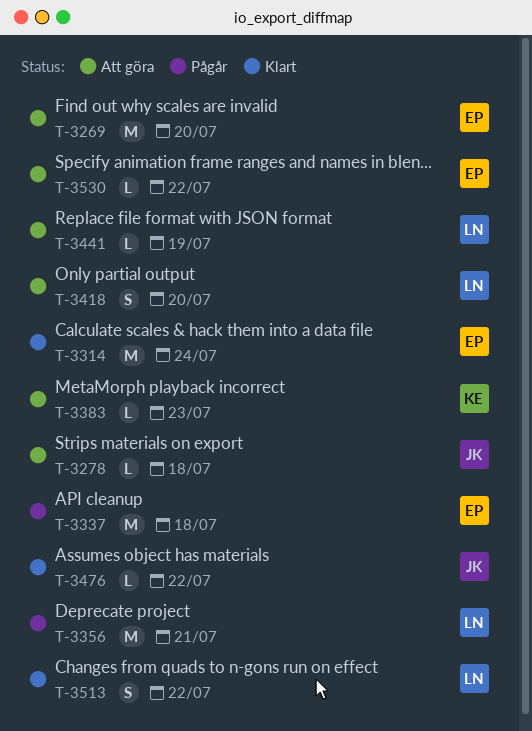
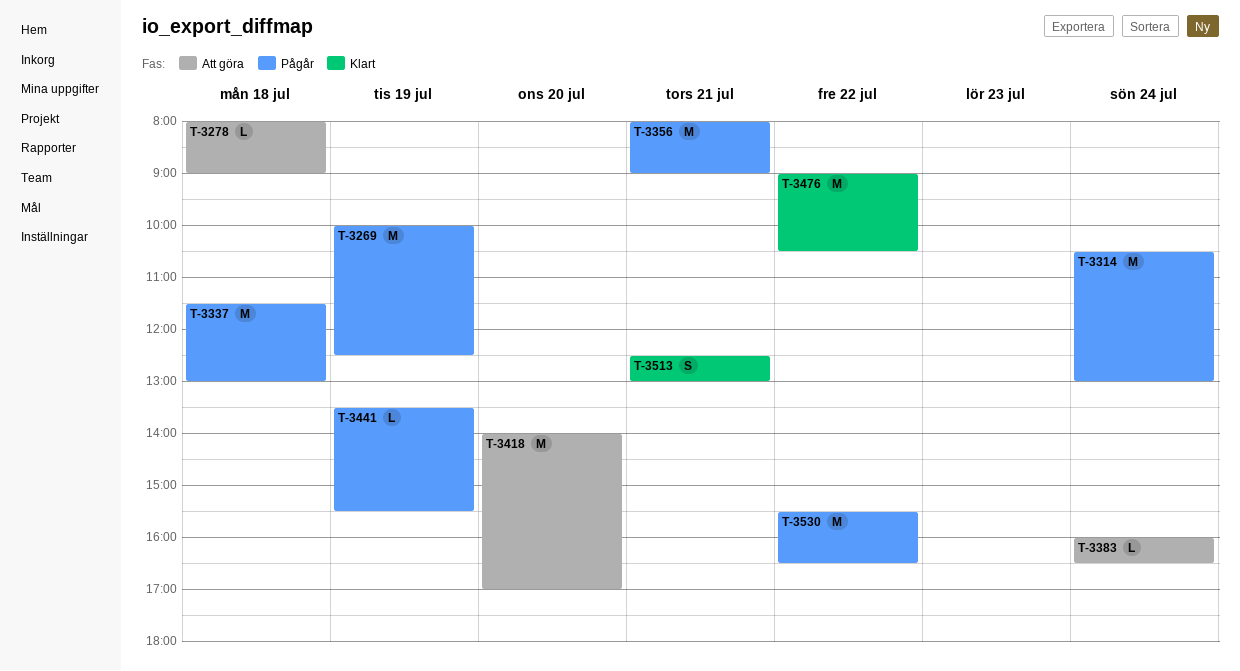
T-3269, status: Att göra -> Pågår
T-3269, day: Jul 20 -> Jul 19
T-3314, status: Klart -> Pågår
T-3383, day: Jul 23 -> Jul 24
T-3418, estimate: S -> M
T-3441, status: Att göra -> Pågår
T-3476, estimate: L -> M
T-3513, day: Jul 22 -> Jul 21
T-3530, status: Att göra -> Pågår
T-3530, estimate: L -> M

